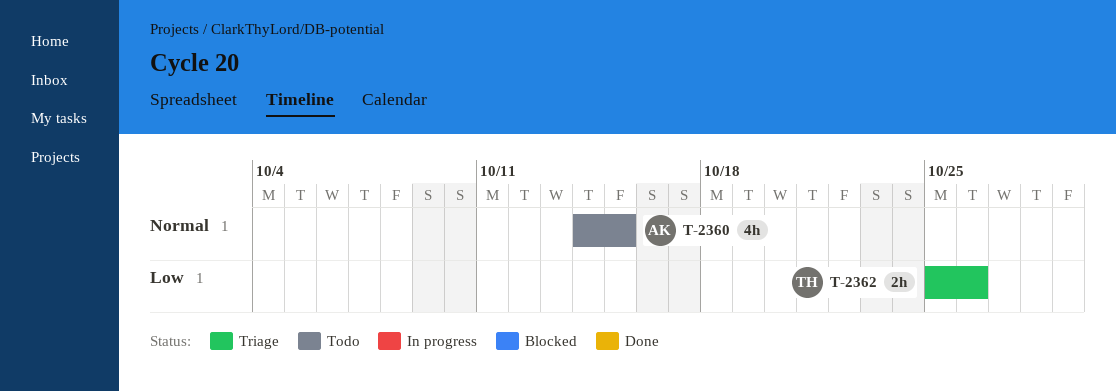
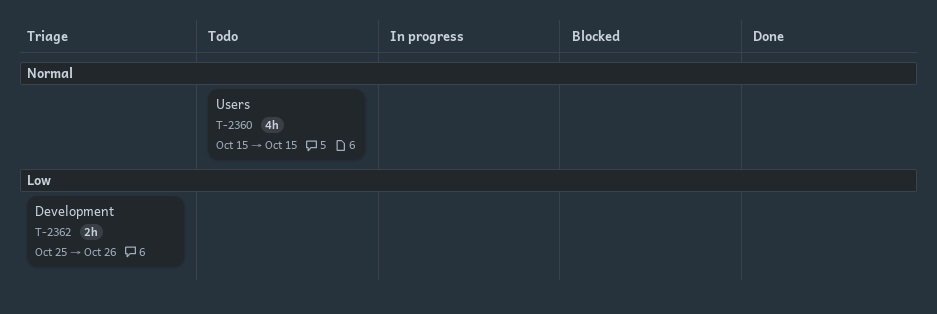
T-2360, start: Oct 14 -> Oct 15

